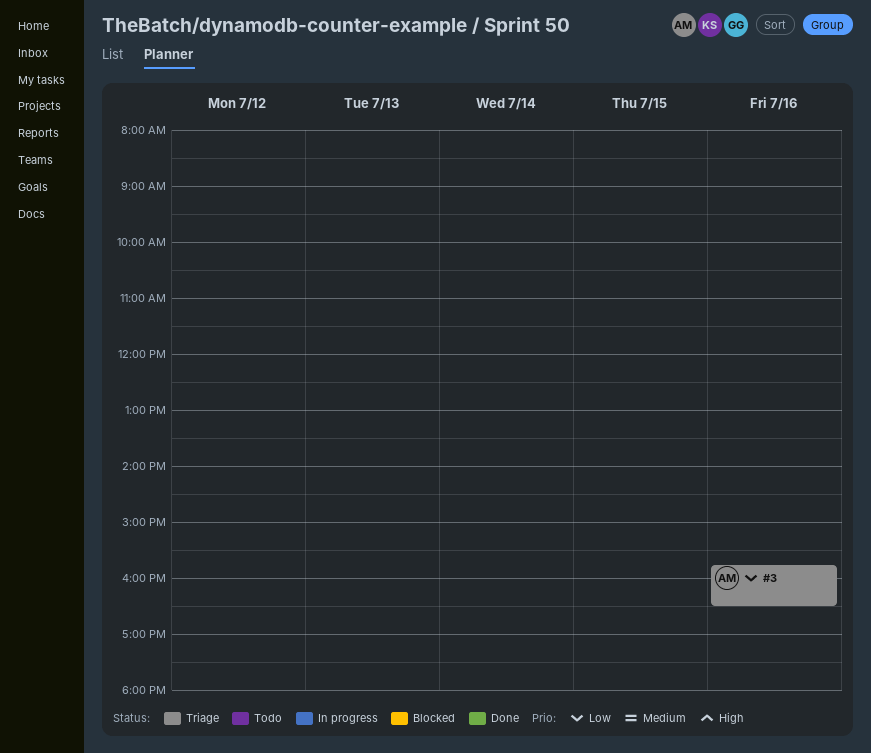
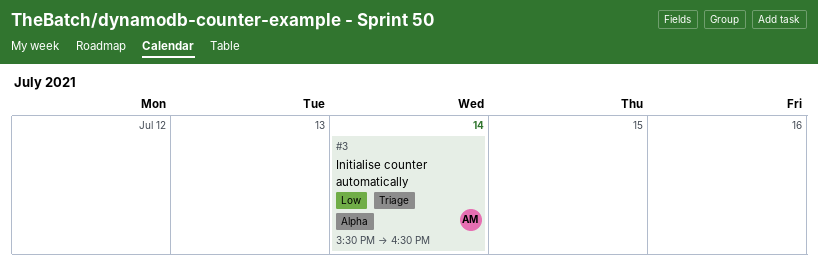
#3, day: Jul 16 -> Jul 14
#3, begins: 15:45 -> 15:30

